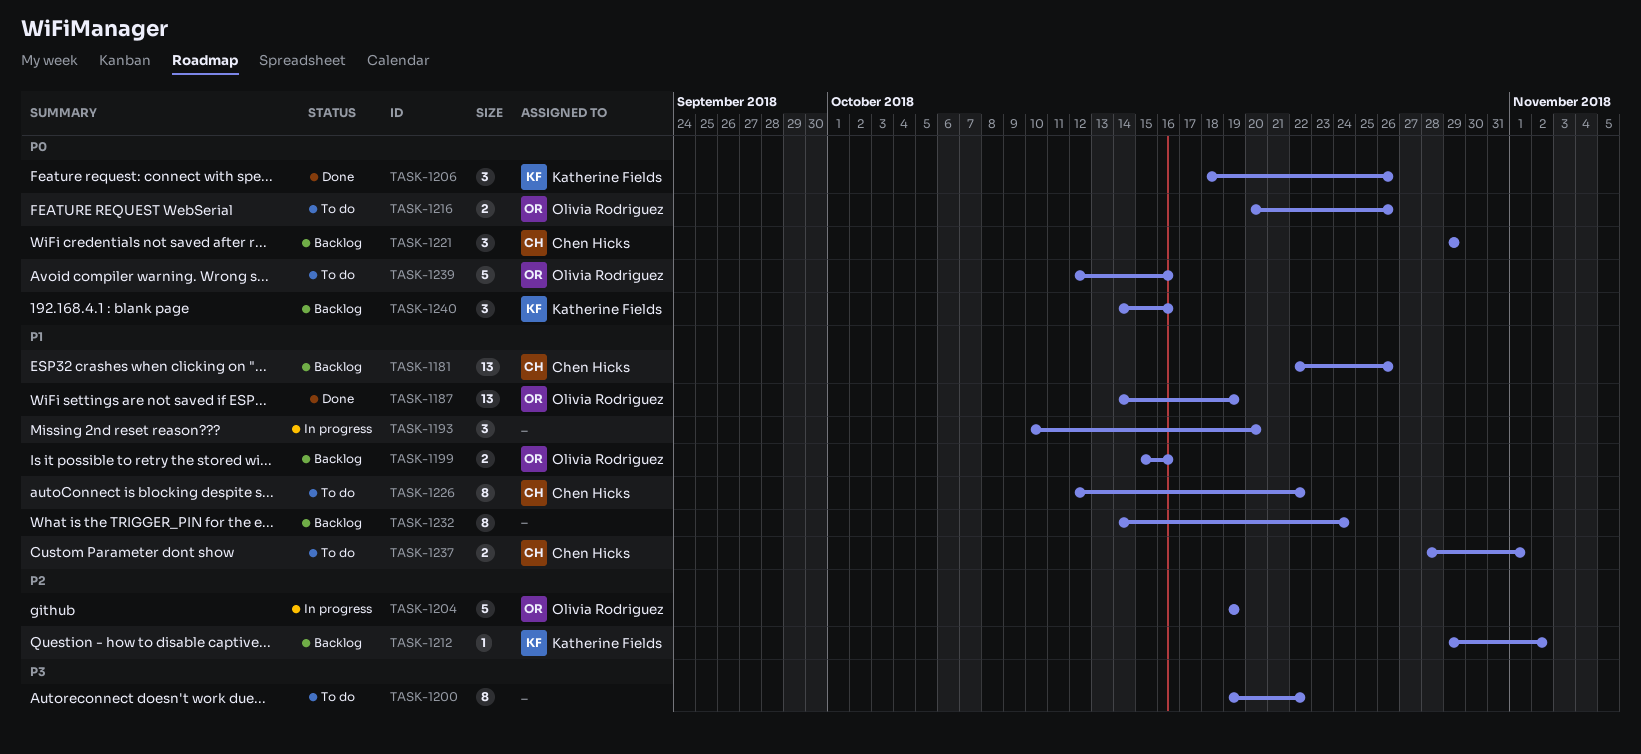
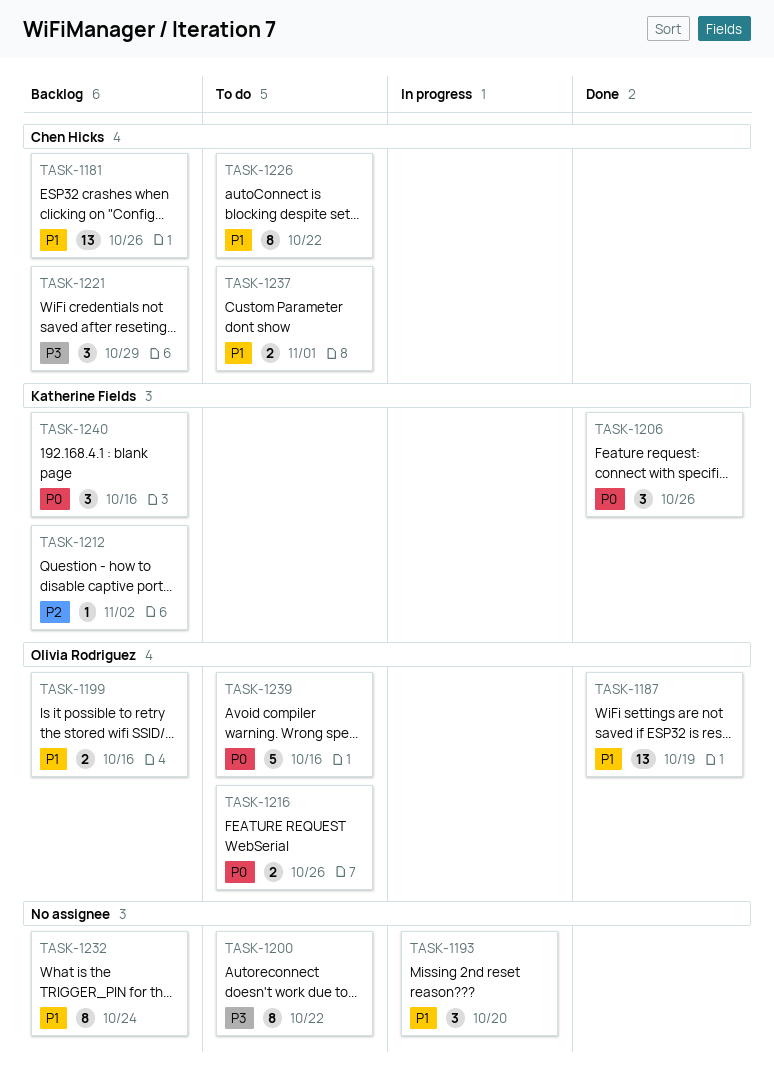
TASK-1204: present -> none
TASK-1221, priority: P0 -> P3

